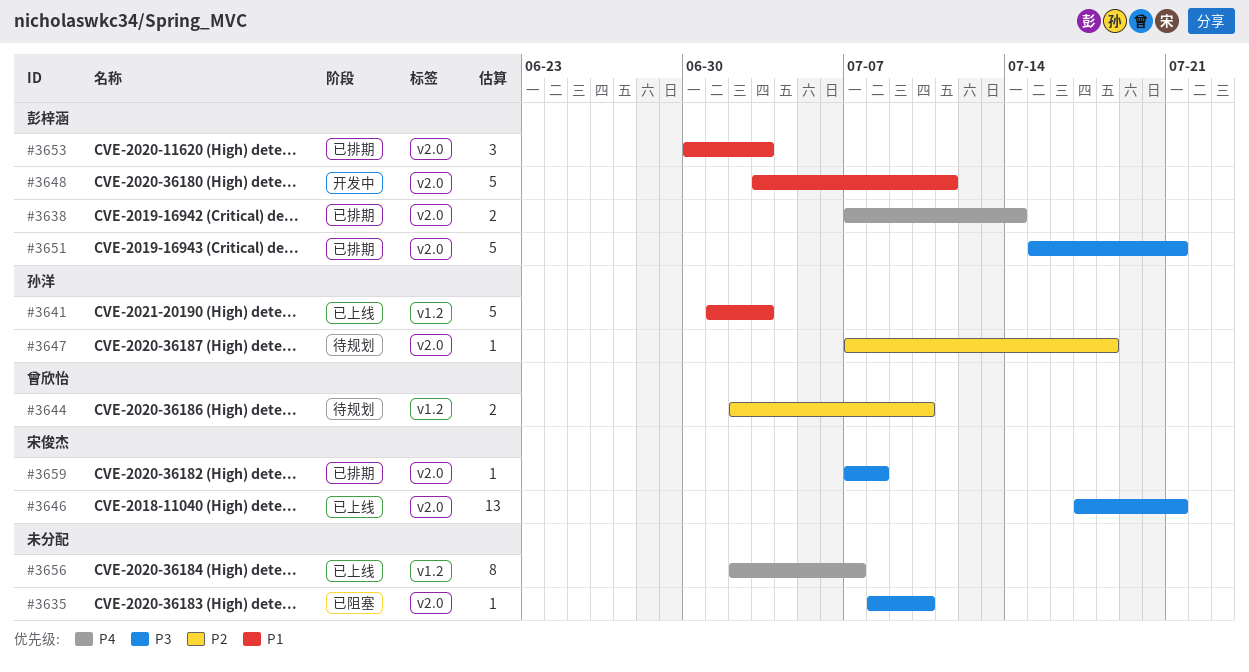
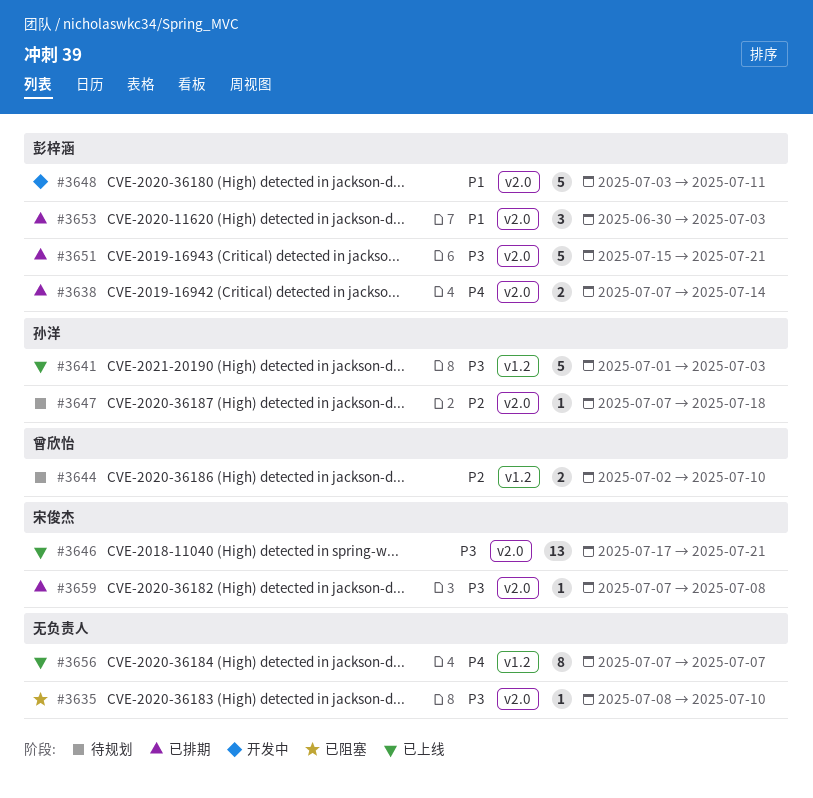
#3641, priority: P1 -> P3
#3656, start: Jul 2 -> Jul 7

